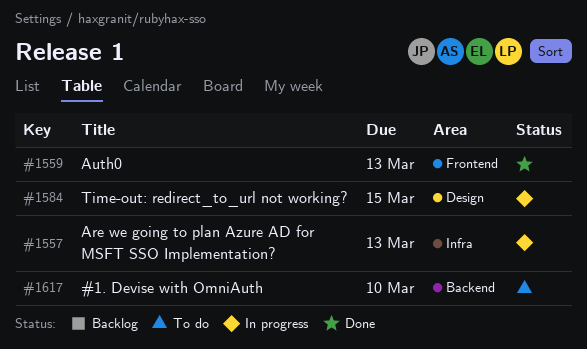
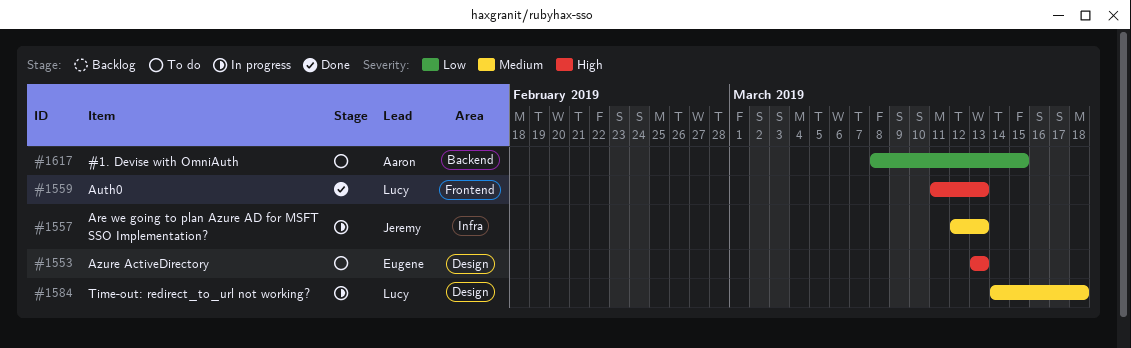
#1553: none -> present
#1584, due: Mar 15 -> Mar 18
#1617, due: Mar 10 -> Mar 15

